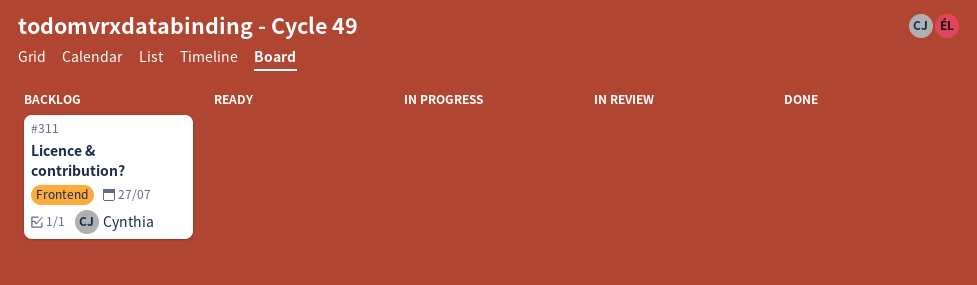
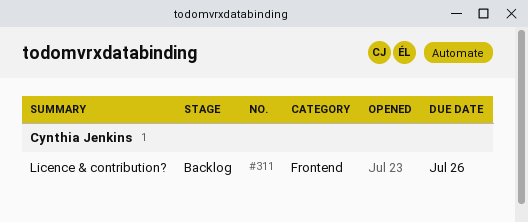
#311, due: Jul 27 -> Jul 26

